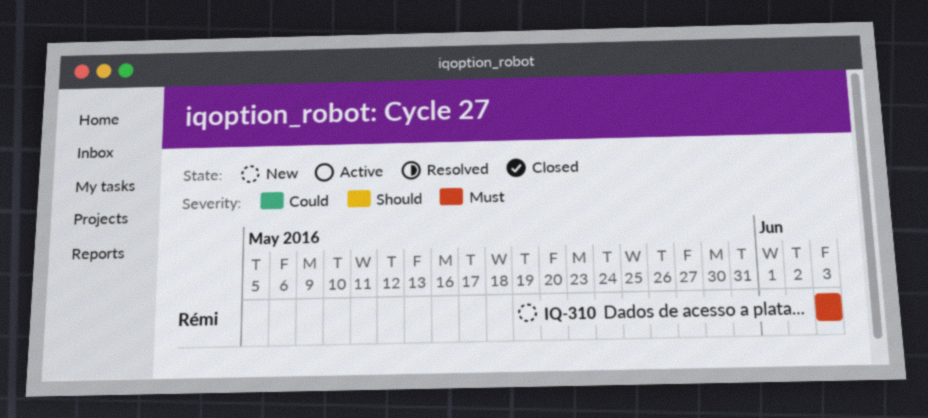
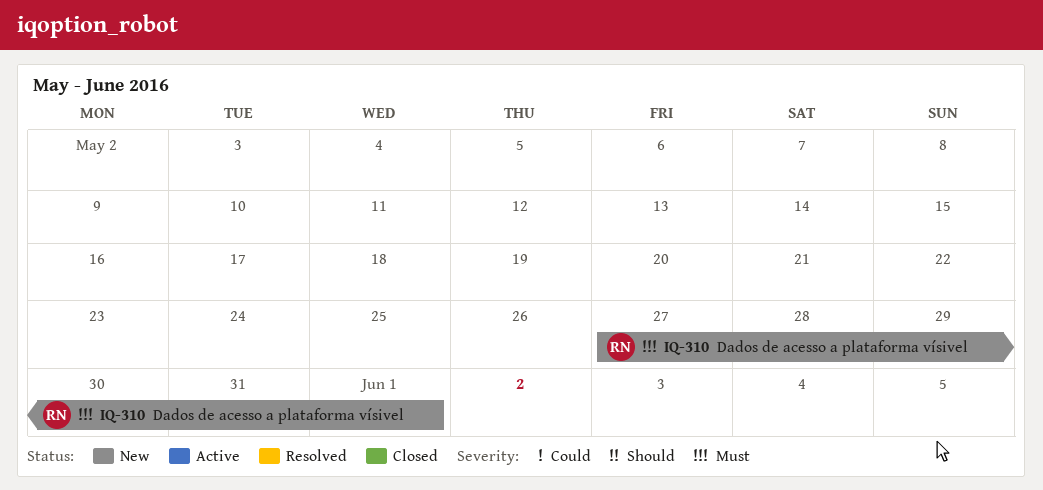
IQ-310, start: Jun 3 -> May 27
IQ-310, due: Jun 3 -> Jun 1

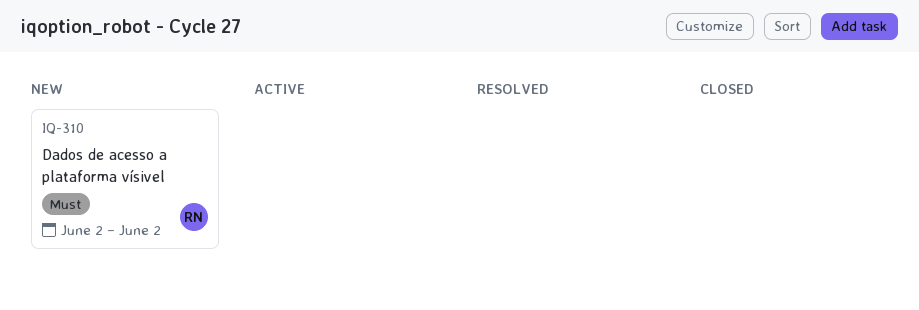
IQ-310, start: May 27 -> Jun 2
IQ-310, due: Jun 1 -> Jun 2

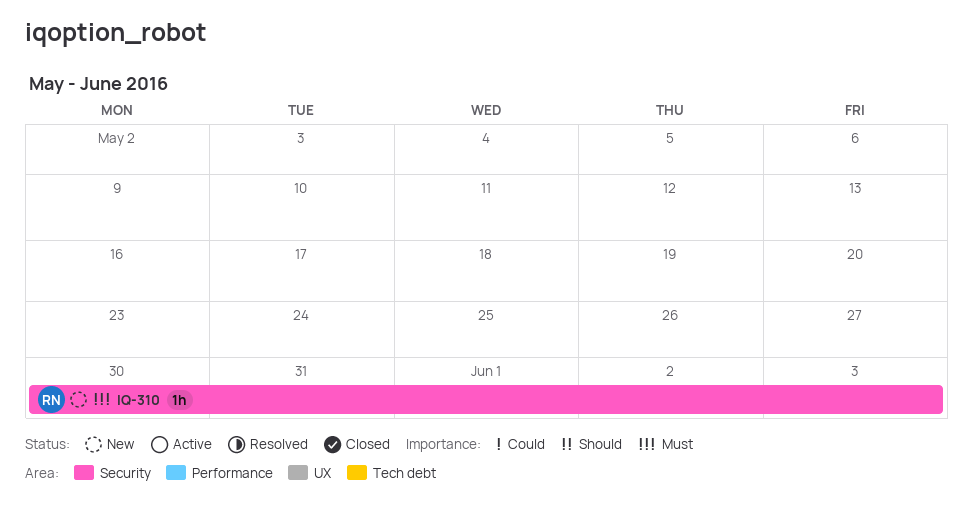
IQ-310, start: Jun 2 -> May 30
IQ-310, due: Jun 2 -> Jun 3

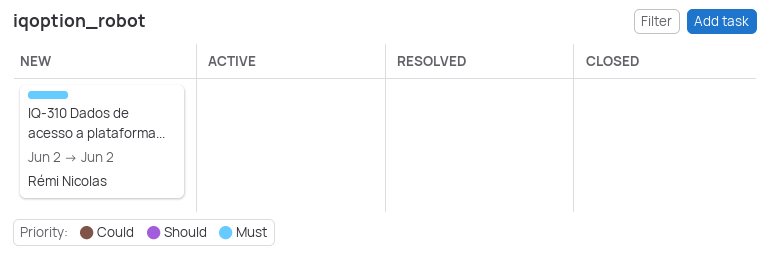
IQ-310, start: May 30 -> Jun 2
IQ-310, due: Jun 3 -> Jun 2

